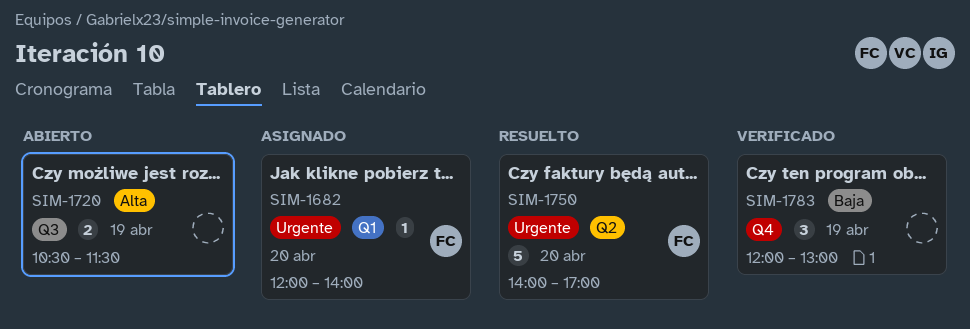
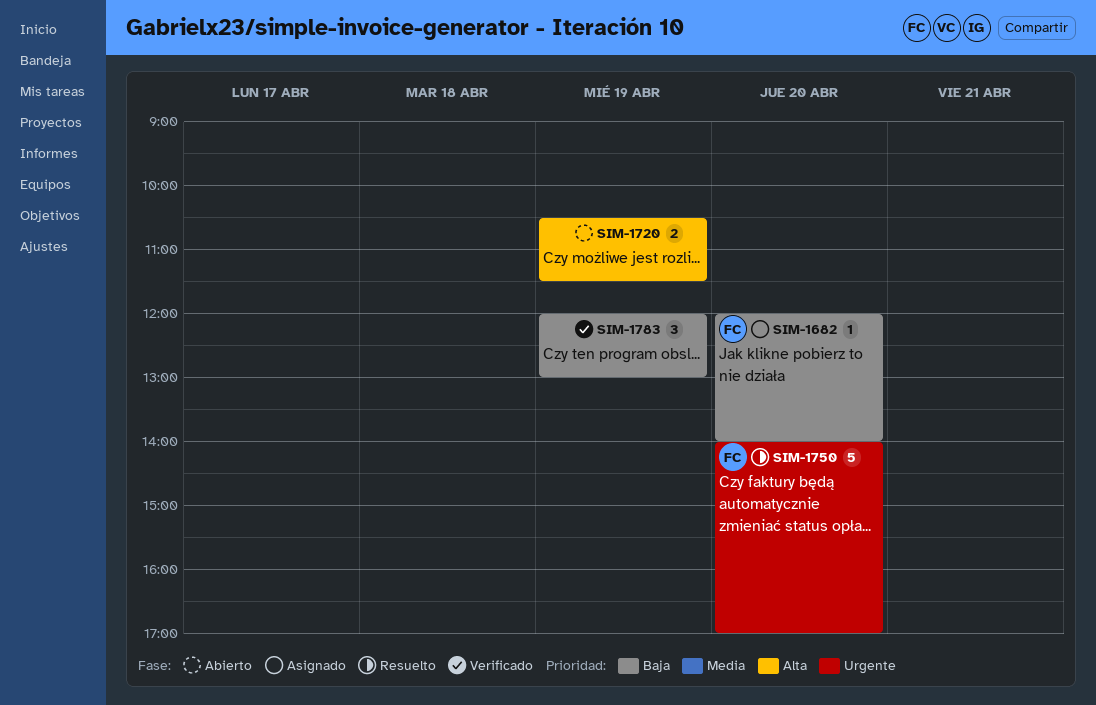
SIM-1682, priority: Urgente -> Baja

